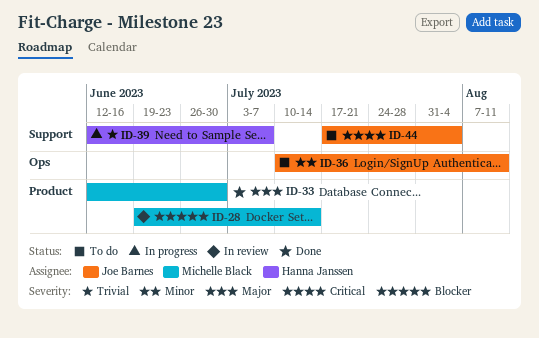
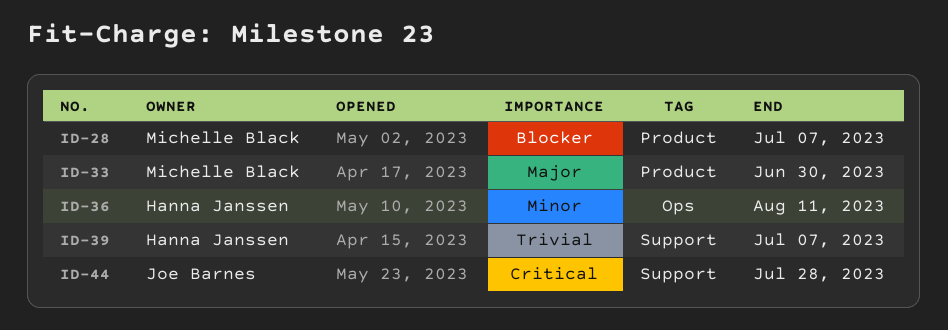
ID-28, due: Jul 14 -> Jul 7
ID-36, owner: Joe Barnes -> Hanna Janssen
ID-44, due: Aug 4 -> Jul 28

